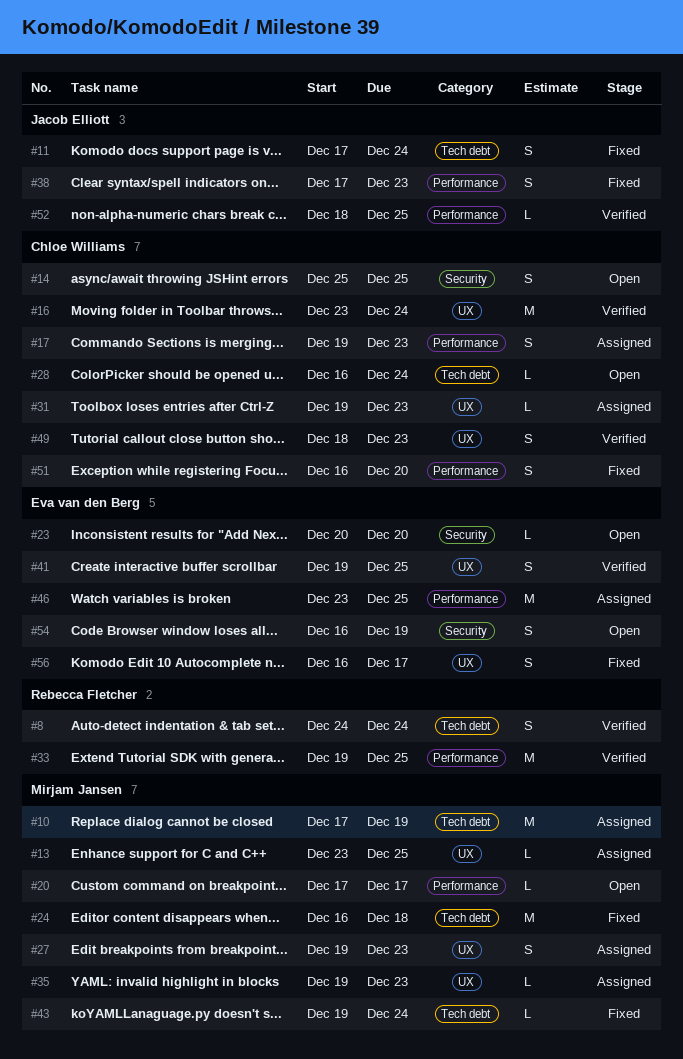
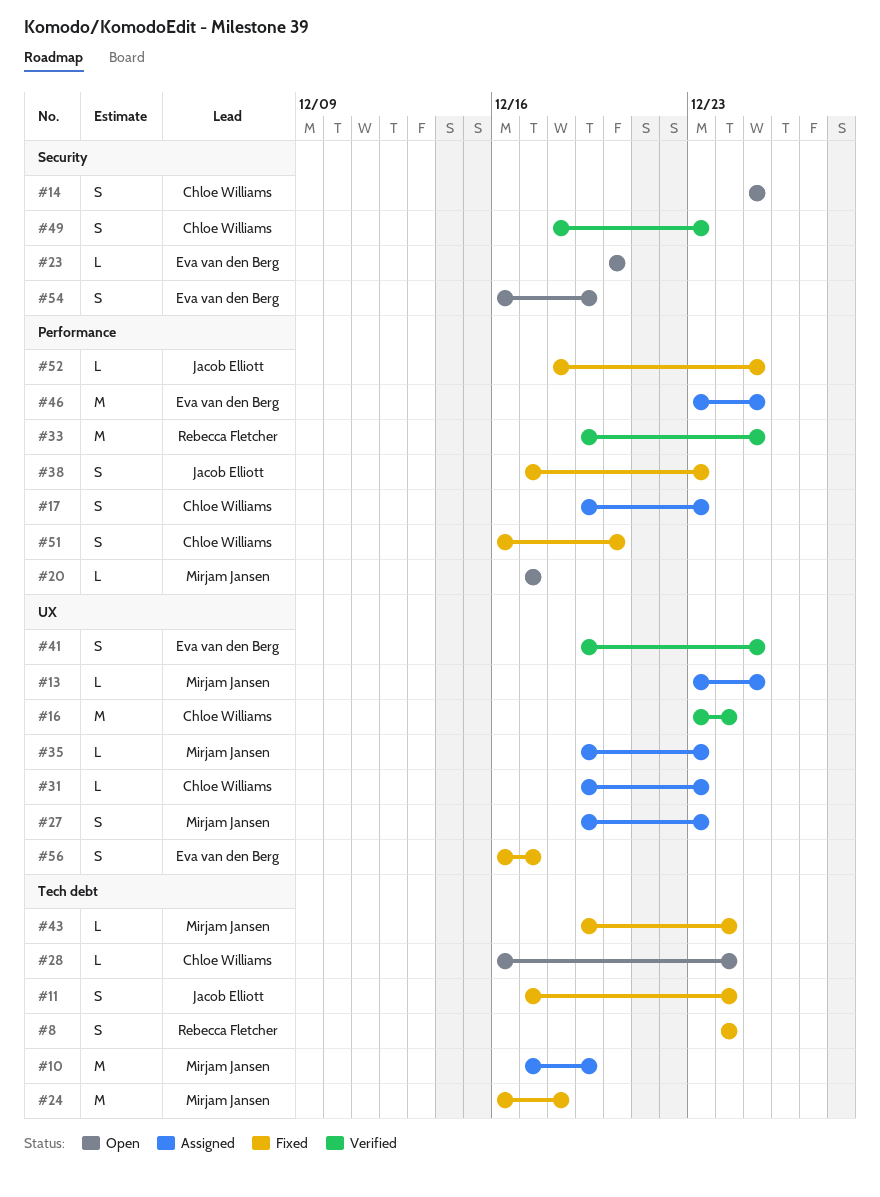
#8, status: Verified -> Fixed
#49, label: UX -> Security
#52, status: Verified -> Fixed

